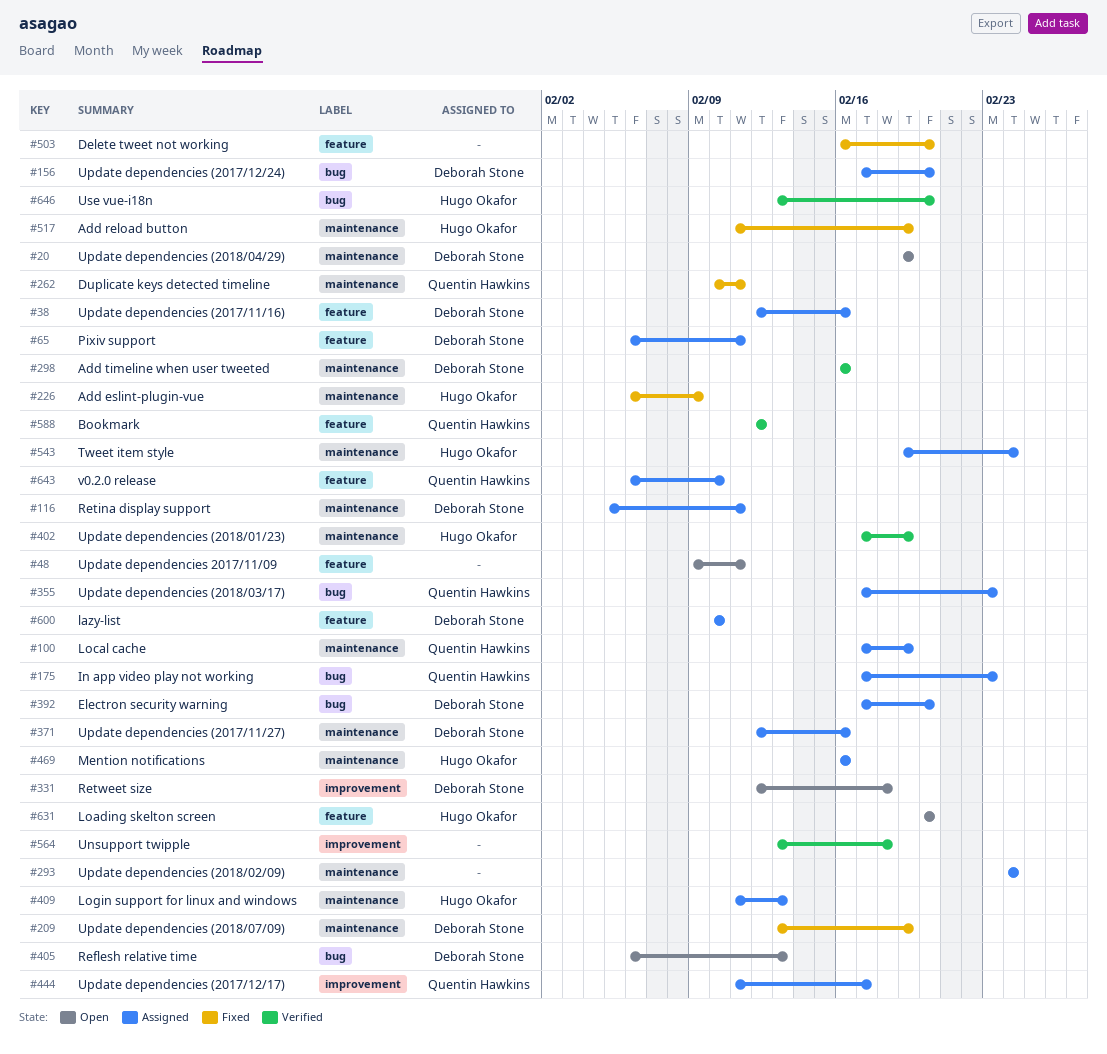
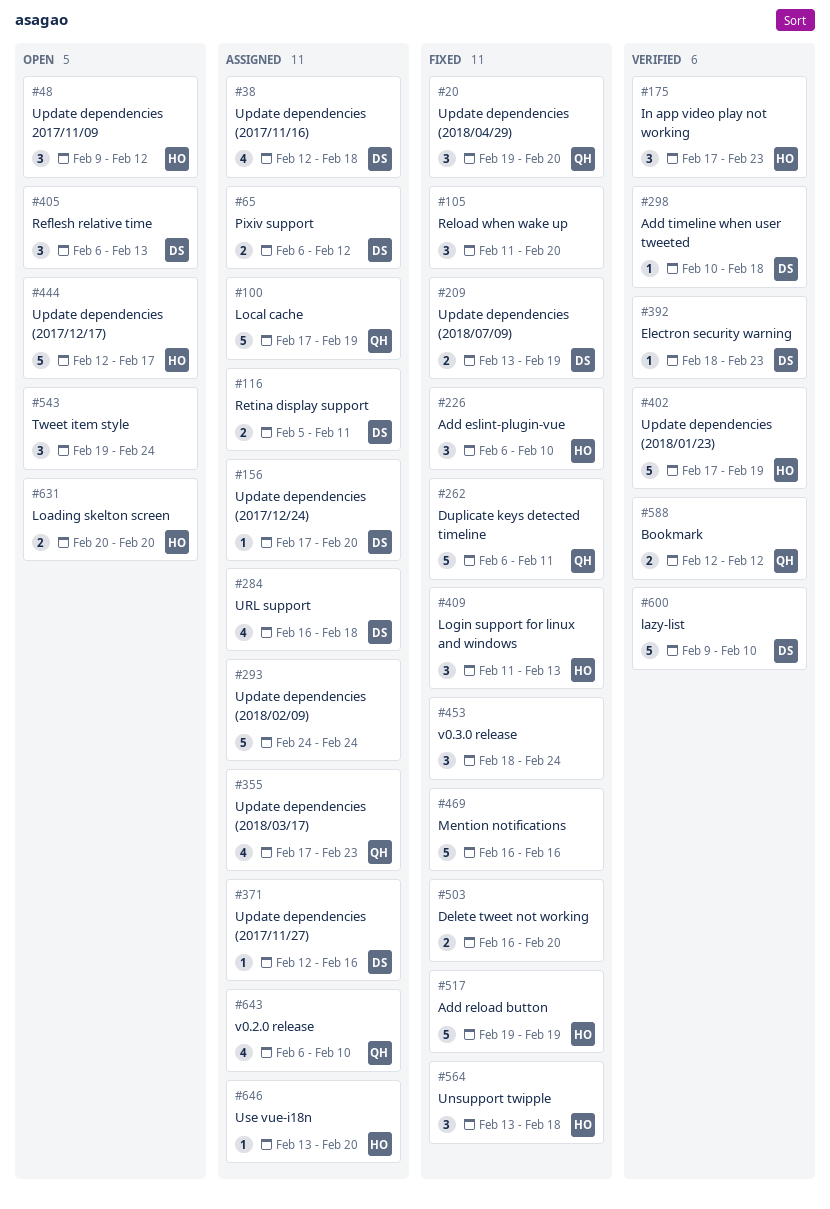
#20, status: Open -> Fixed
#20, owner: Deborah Stone -> Quentin Hawkins
#20, due: Feb 19 -> Feb 20
#38, due: Feb 16 -> Feb 18
#48, owner: none -> Hugo Okafor
#48, due: Feb 11 -> Feb 12
#65, due: Feb 11 -> Feb 12
#105: none -> present
#175, status: Assigned -> Verified
#175, owner: Quentin Hawkins -> Hugo Okafor
#226, due: Feb 9 -> Feb 10
#262, start: Feb 10 -> Feb 6
#284: none -> present
#298, start: Feb 16 -> Feb 10
#298, due: Feb 16 -> Feb 18
#331: present -> none
#392, status: Assigned -> Verified
#392, start: Feb 17 -> Feb 18
#392, due: Feb 20 -> Feb 23
#409, status: Assigned -> Fixed
#444, status: Assigned -> Open
#444, owner: Quentin Hawkins -> Hugo Okafor
#444, start: Feb 11 -> Feb 12
#453: none -> present
#469, status: Assigned -> Fixed
#469, owner: Hugo Okafor -> none
#517, start: Feb 11 -> Feb 19
#543, status: Assigned -> Open
#543, owner: Hugo Okafor -> none
#564, status: Verified -> Fixed
#564, owner: none -> Hugo Okafor
#600, status: Assigned -> Verified
#600, start: Feb 10 -> Feb 9
#646, status: Verified -> Assigned

